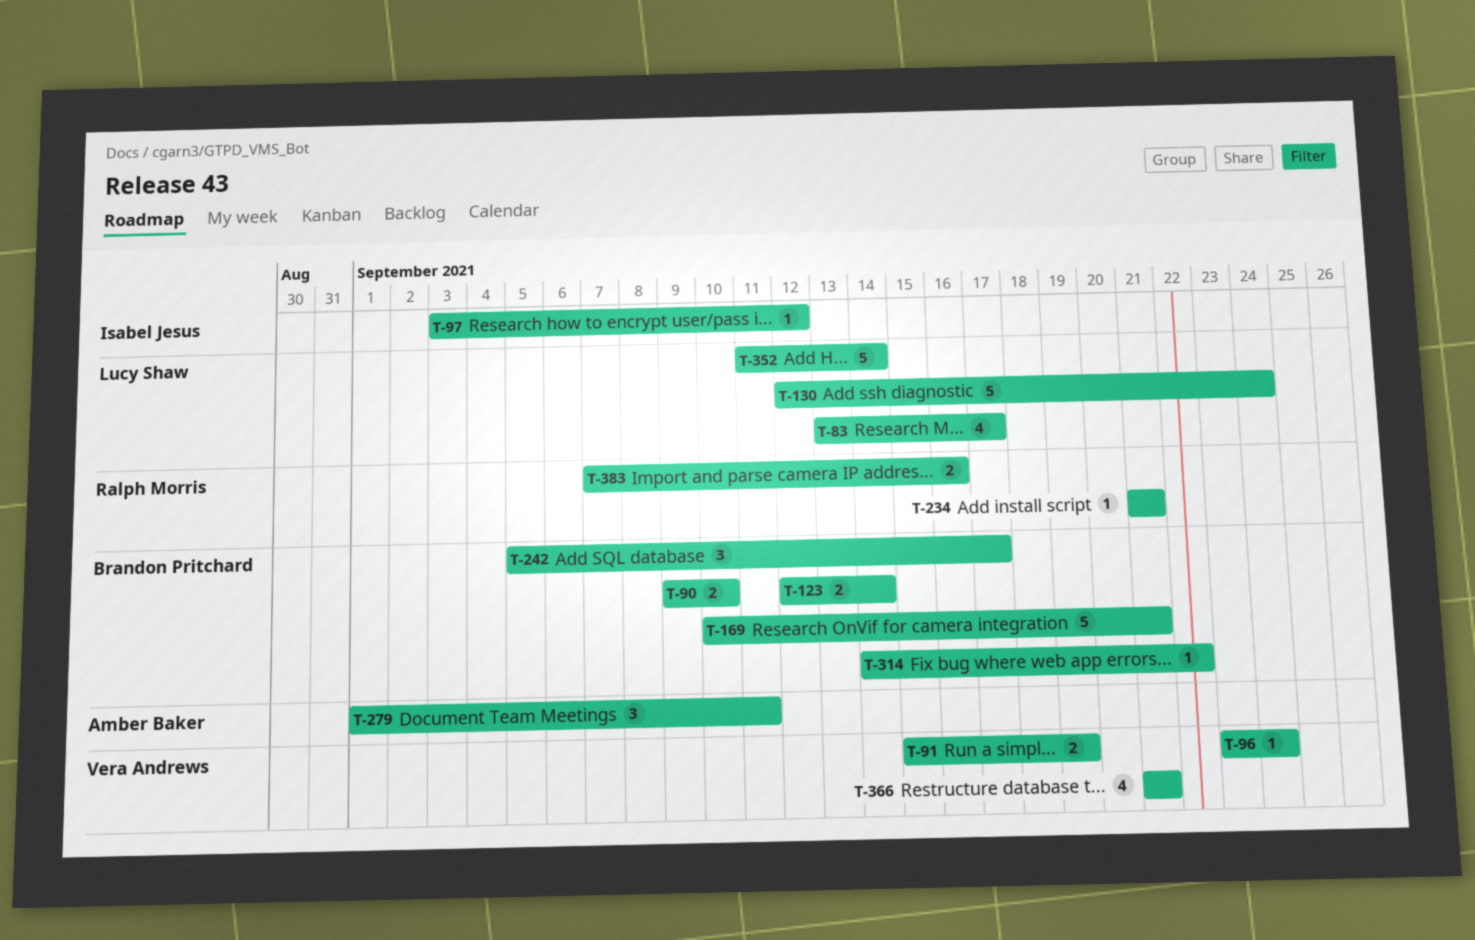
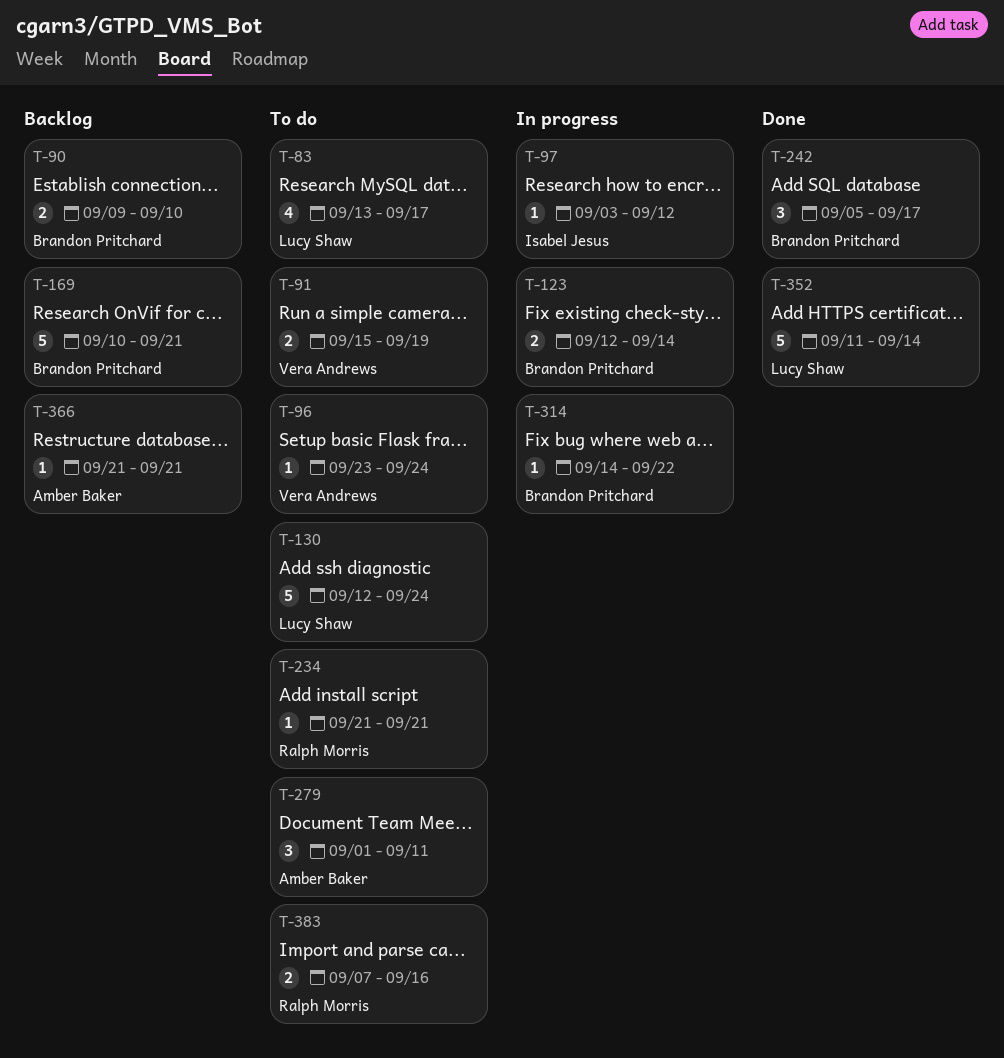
T-366, owner: Vera Andrews -> Amber Baker
T-366, estimate: 4 -> 1

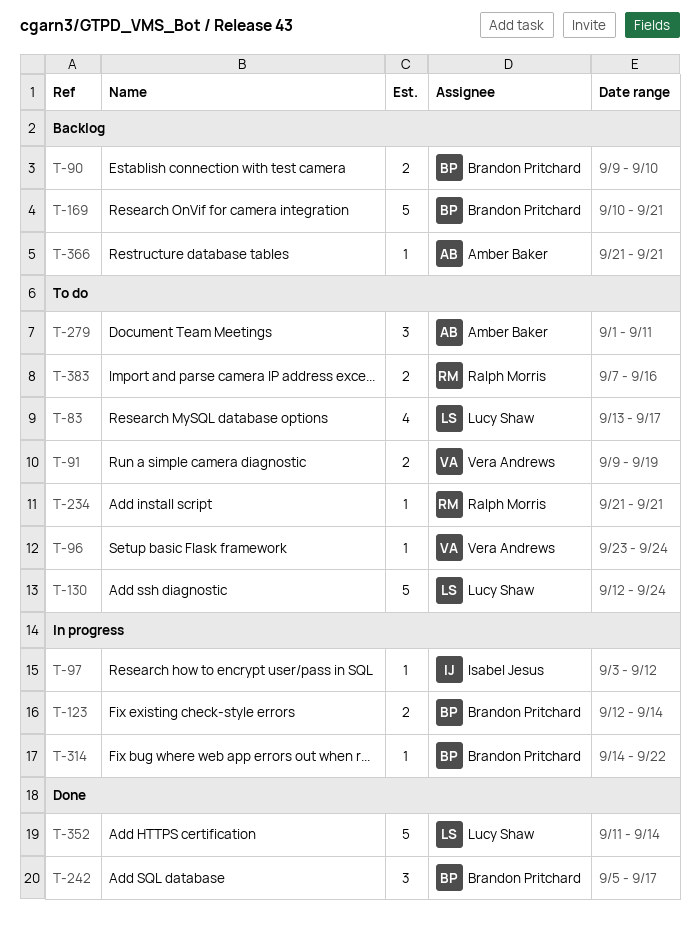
T-91, start: Sep 15 -> Sep 9

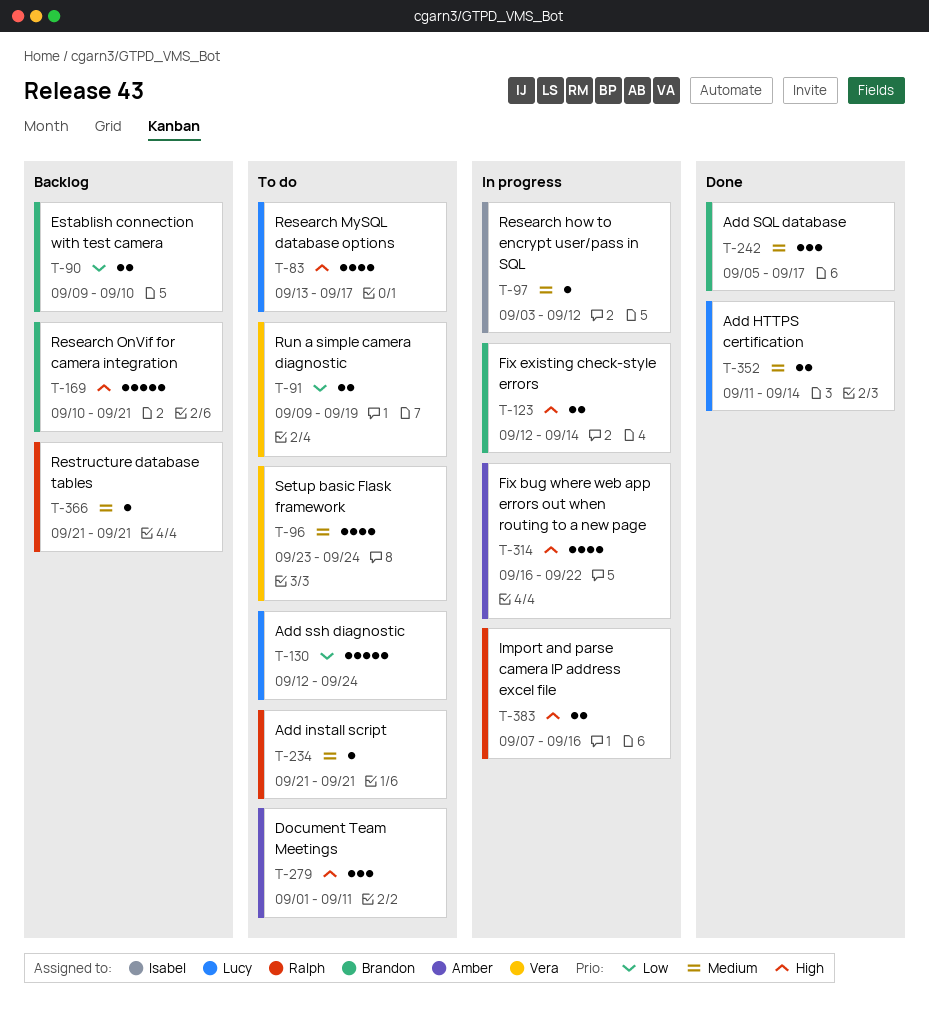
T-96, estimate: 1 -> 4
T-314, owner: Brandon Pritchard -> Amber Baker
T-314, estimate: 1 -> 4
T-314, start: Sep 14 -> Sep 16
T-352, estimate: 5 -> 2
T-366, owner: Amber Baker -> Ralph Morris
T-383, status: To do -> In progress

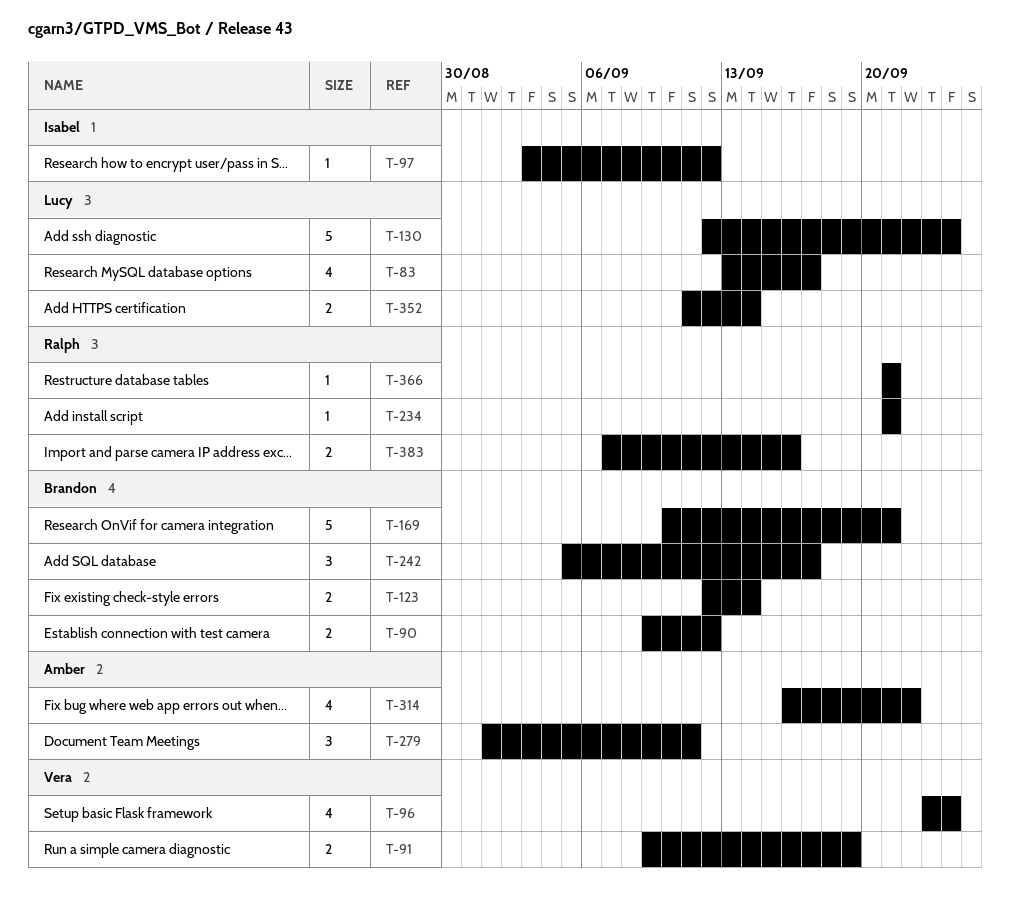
T-90, due: Sep 10 -> Sep 12

